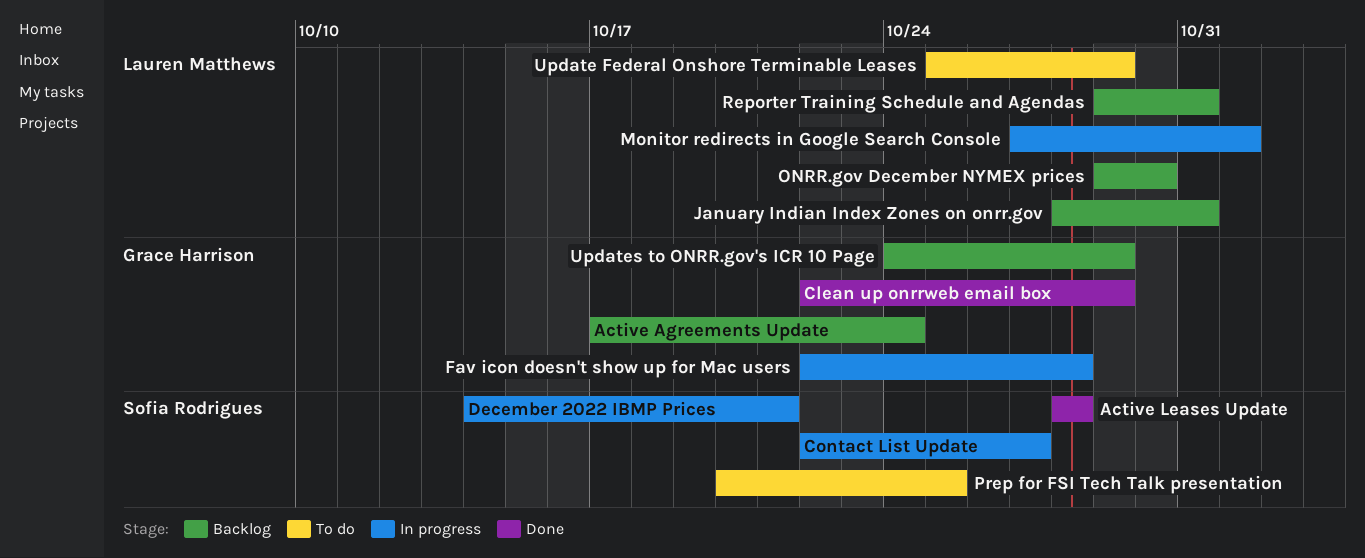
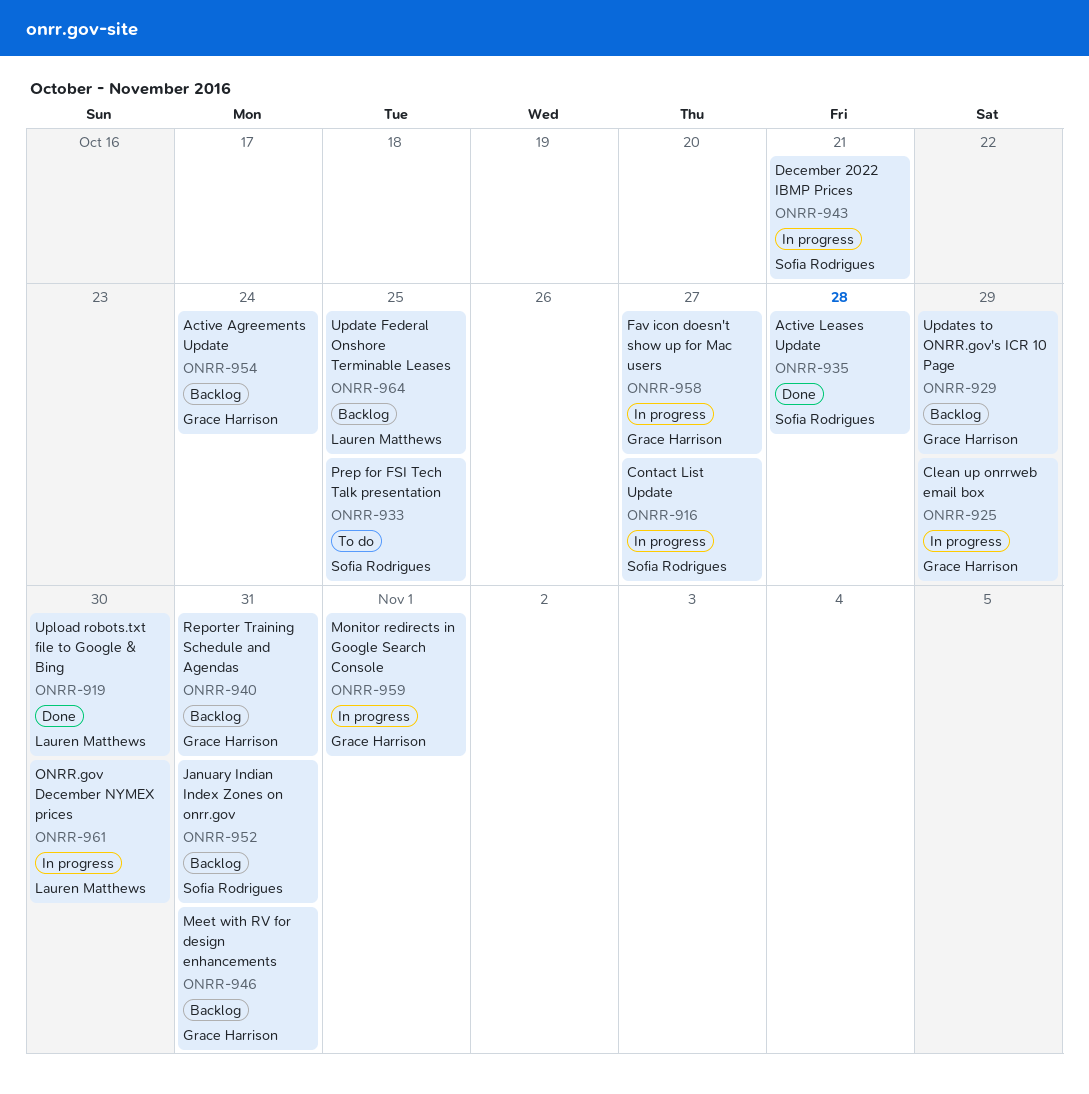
Clean up onrrweb email box, status: Done -> In progress
Fav icon doesn't show up for Mac users, due: Oct 28 -> Oct 27
January Indian Index Zones on onrr.gov, owner: Lauren Matthews -> Sofia Rodrigues
Meet with RV for design enhancements: none -> present
Monitor redirects in Google Search Console, owner: Lauren Matthews -> Grace Harrison
ONRR.gov December NYMEX prices, status: Backlog -> In progress
Reporter Training Schedule and Agendas, owner: Lauren Matthews -> Grace Harrison
Update Federal Onshore Terminable Leases, status: To do -> Backlog
Update Federal Onshore Terminable Leases, due: Oct 29 -> Oct 25
Upload robots.txt file to Google & Bing: none -> present

